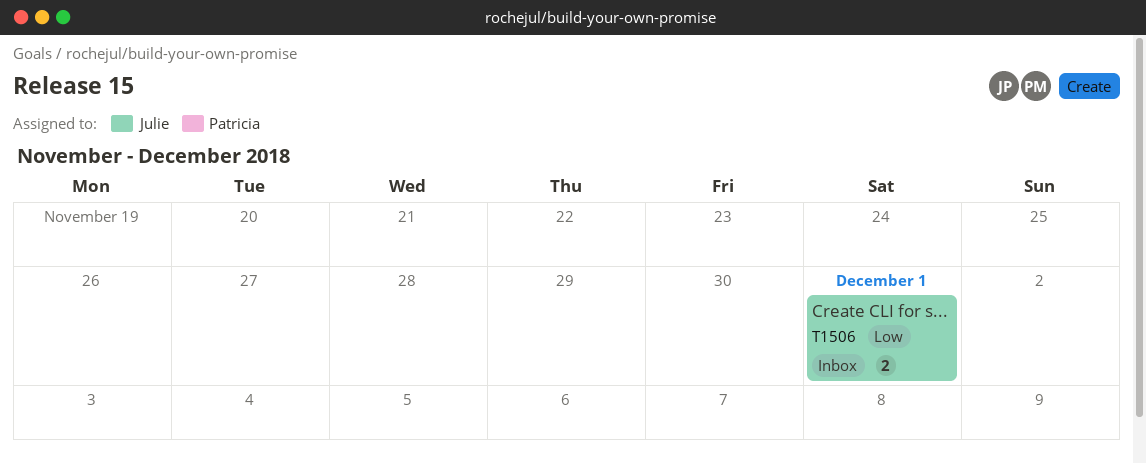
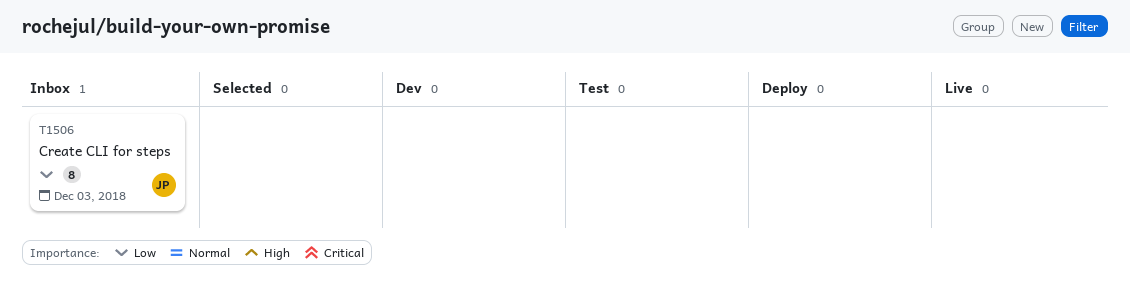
T1506, estimate: 2 -> 8
T1506, due: Dec 1 -> Dec 3

